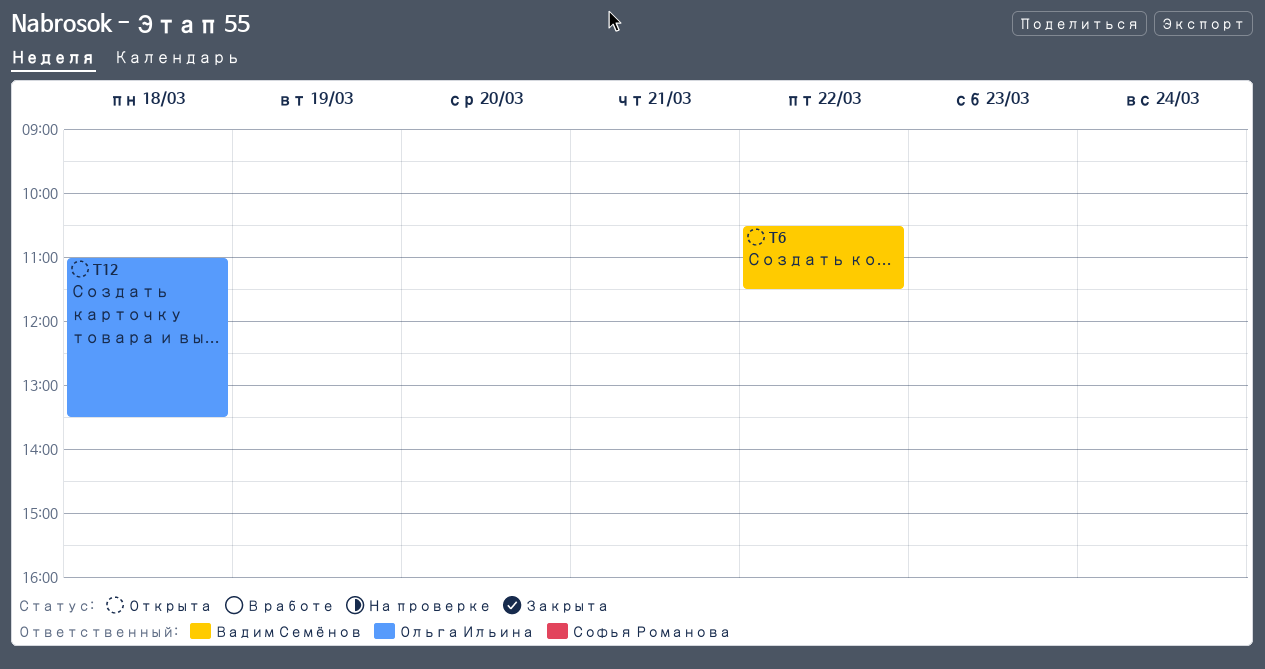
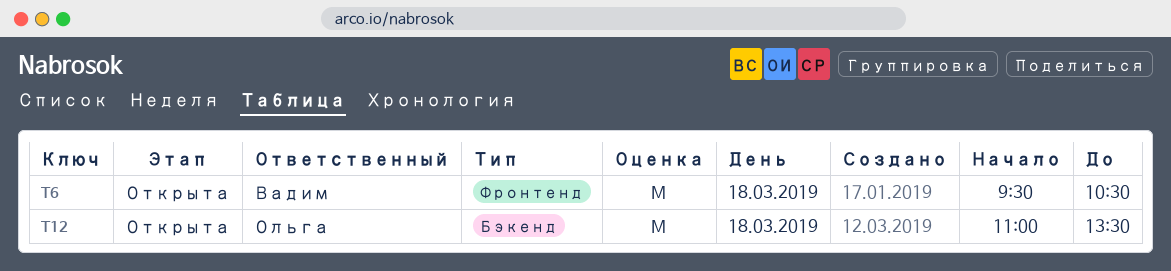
T6, day: Mar 22 -> Mar 18
T6, begins: 10:30 -> 09:30
T6, ends: 11:30 -> 10:30

